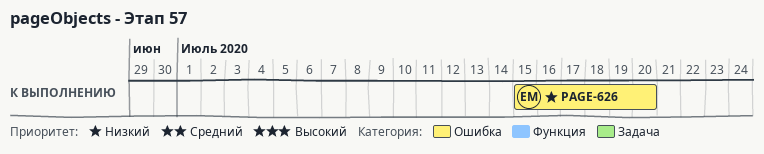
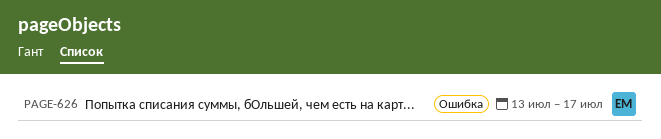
PAGE-626, start: Jul 15 -> Jul 13
PAGE-626, due: Jul 20 -> Jul 17

